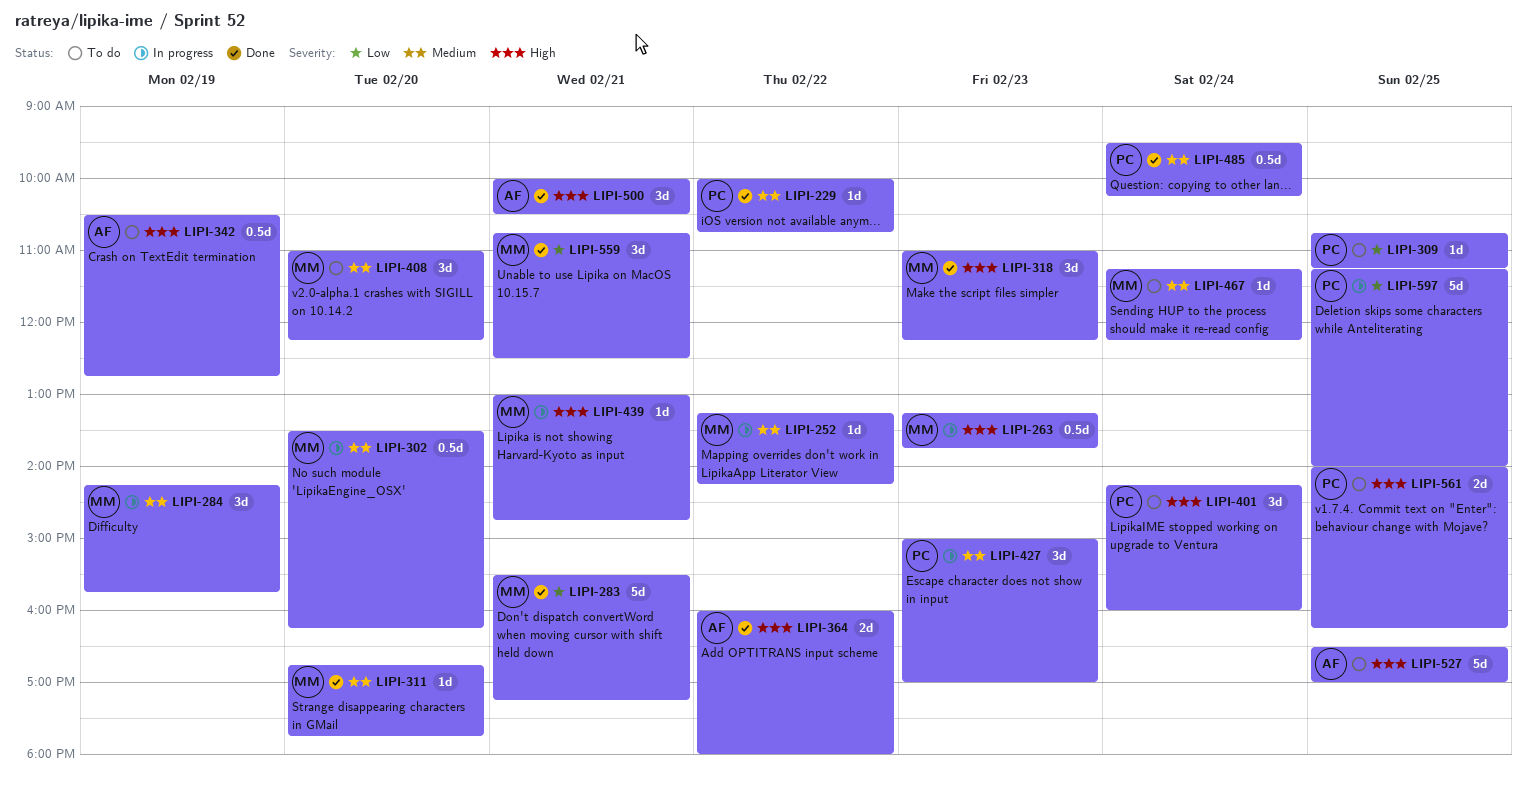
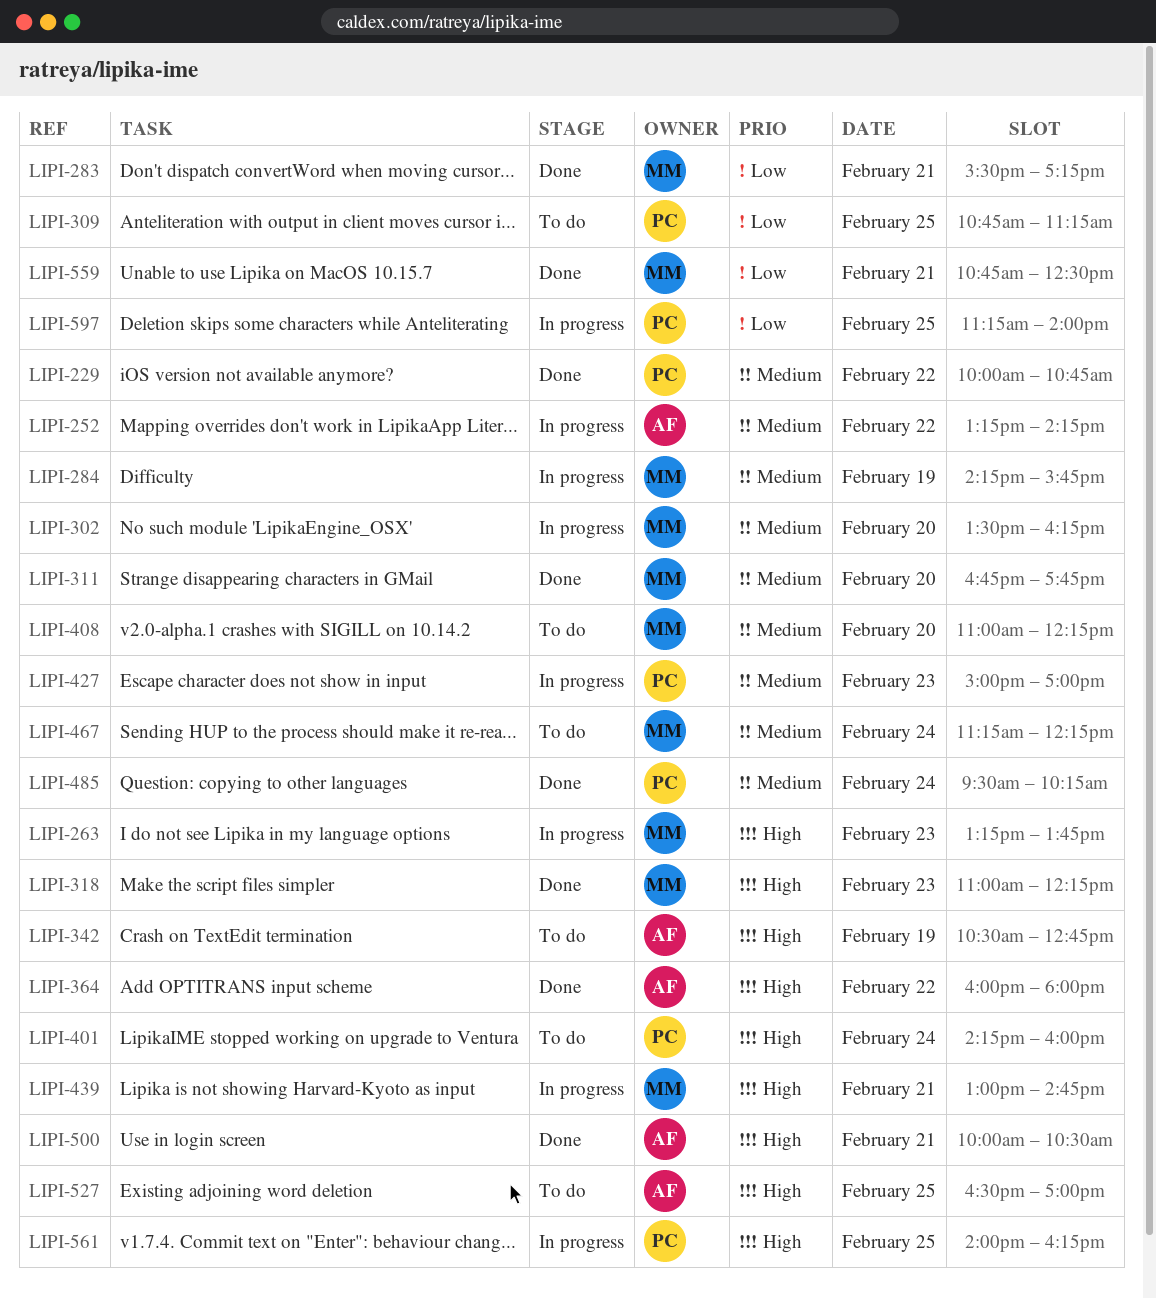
LIPI-252, owner: MM -> AF
LIPI-561, status: To do -> In progress

